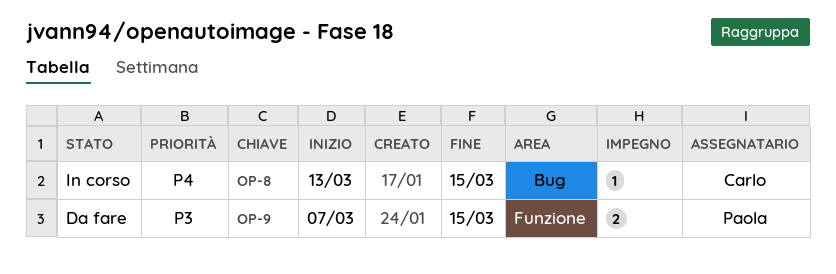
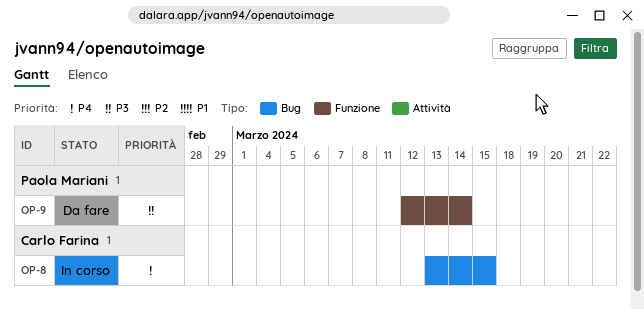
OP-9, start: Mar 7 -> Mar 12
OP-9, due: Mar 15 -> Mar 14

